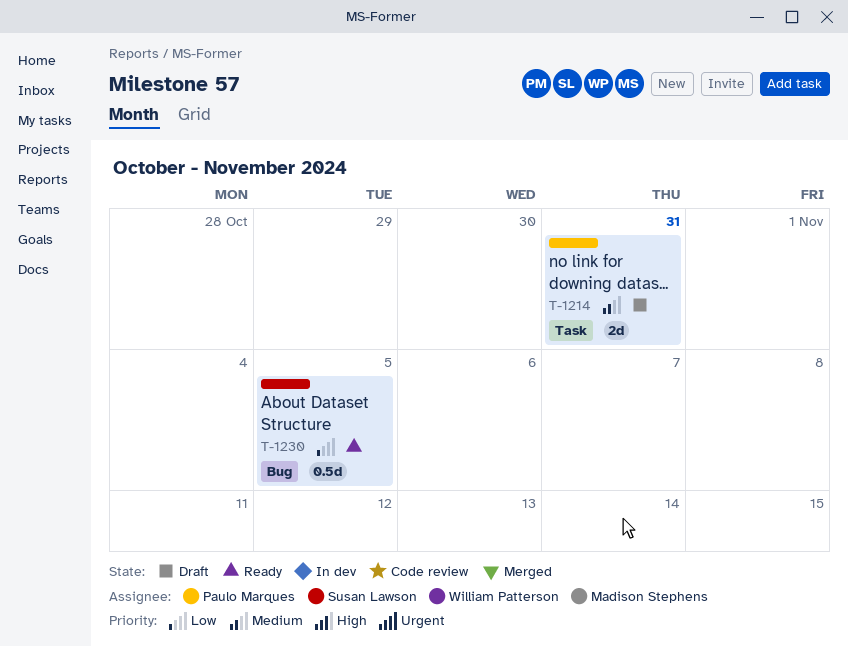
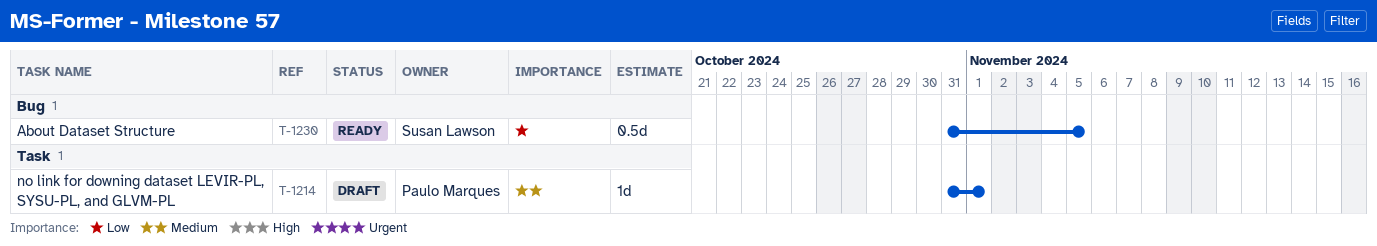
T-1214, estimate: 2d -> 1d
T-1214, due: Oct 31 -> Nov 1

